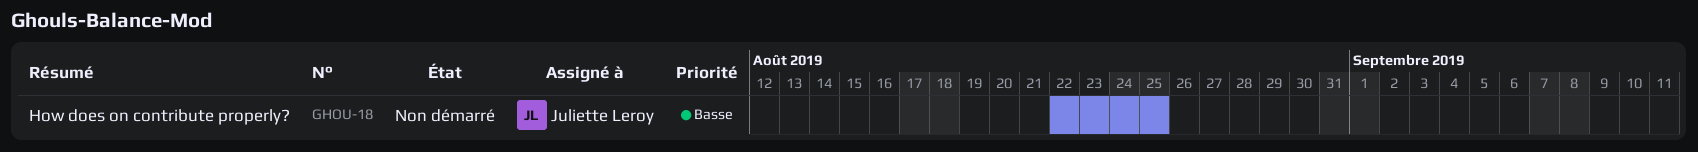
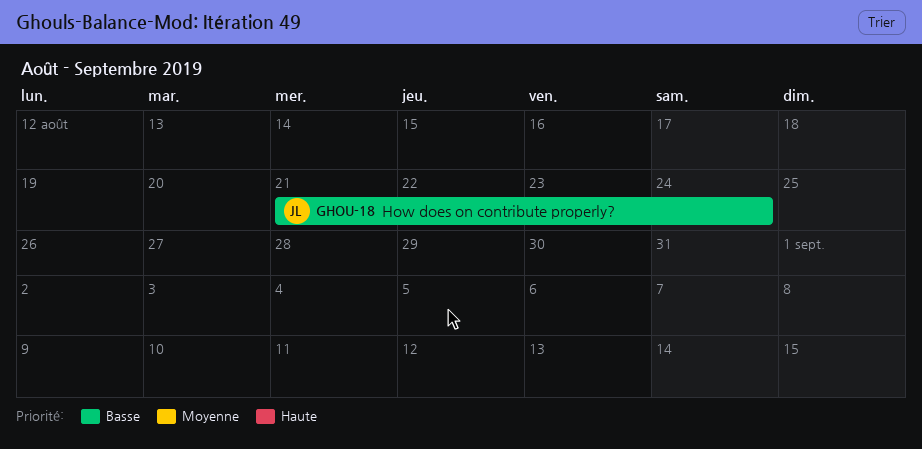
GHOU-18, start: Aug 22 -> Aug 21
GHOU-18, due: Aug 25 -> Aug 24

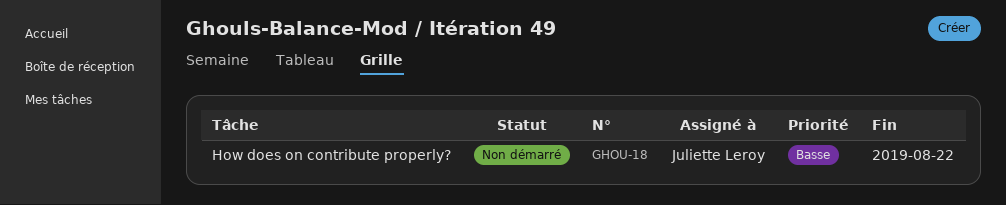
GHOU-18, due: Aug 24 -> Aug 22

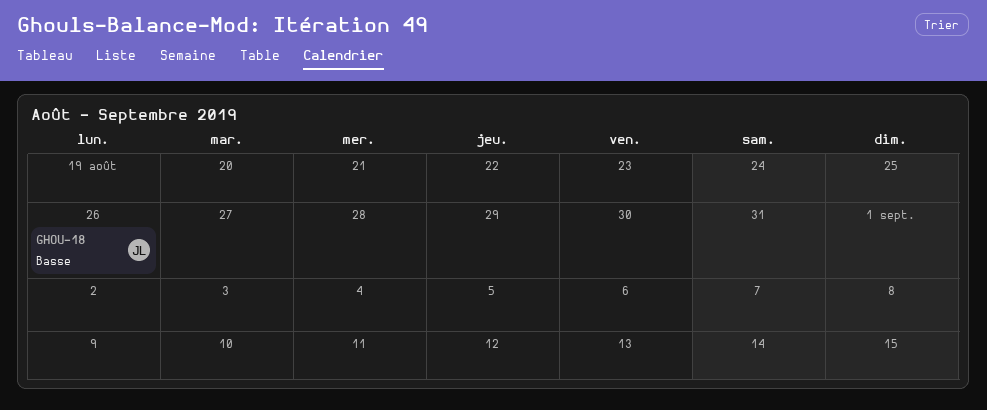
GHOU-18, due: Aug 22 -> Aug 26

